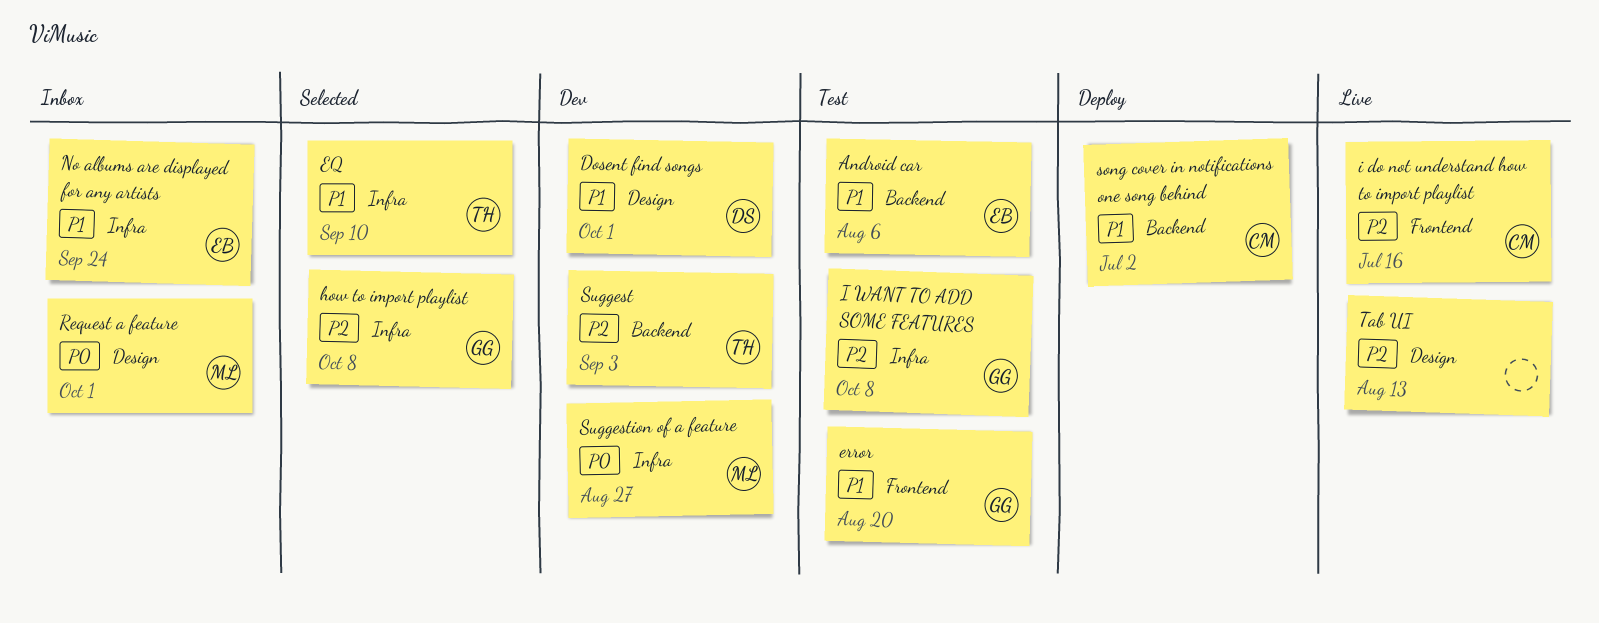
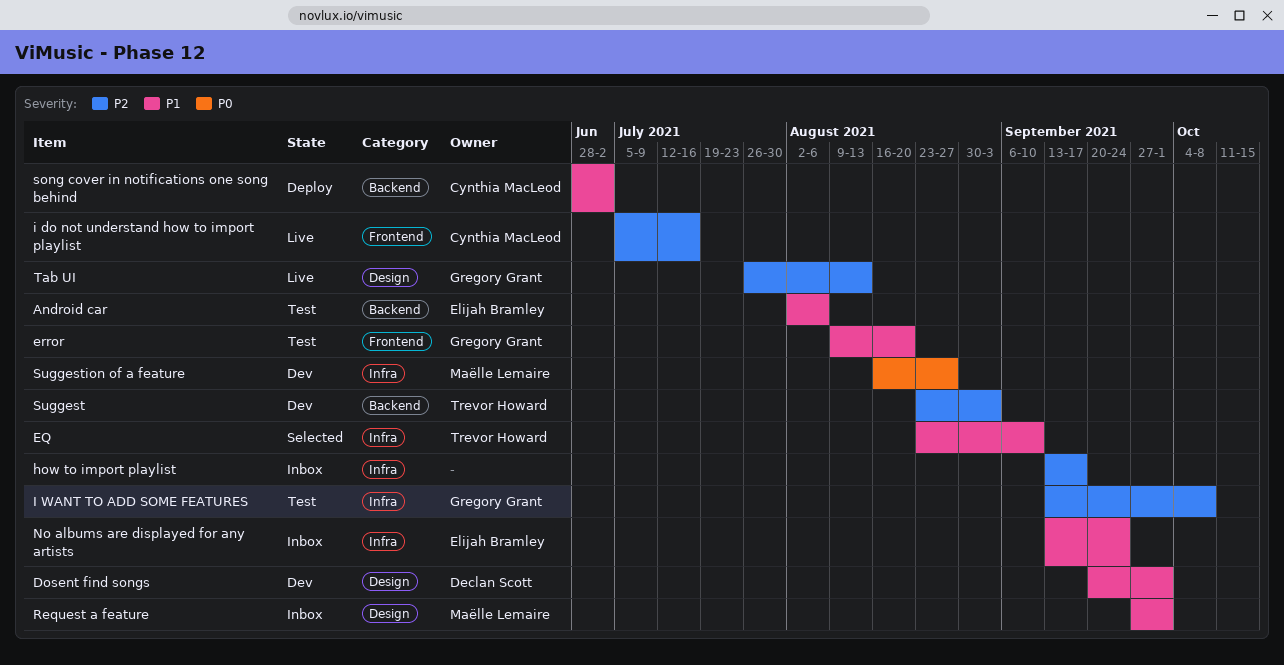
how to import playlist, status: Selected -> Inbox
how to import playlist, owner: Gregory Grant -> none
how to import playlist, due: Oct 8 -> Sep 17
Request a feature, priority: P0 -> P1
Tab UI, owner: none -> Gregory Grant

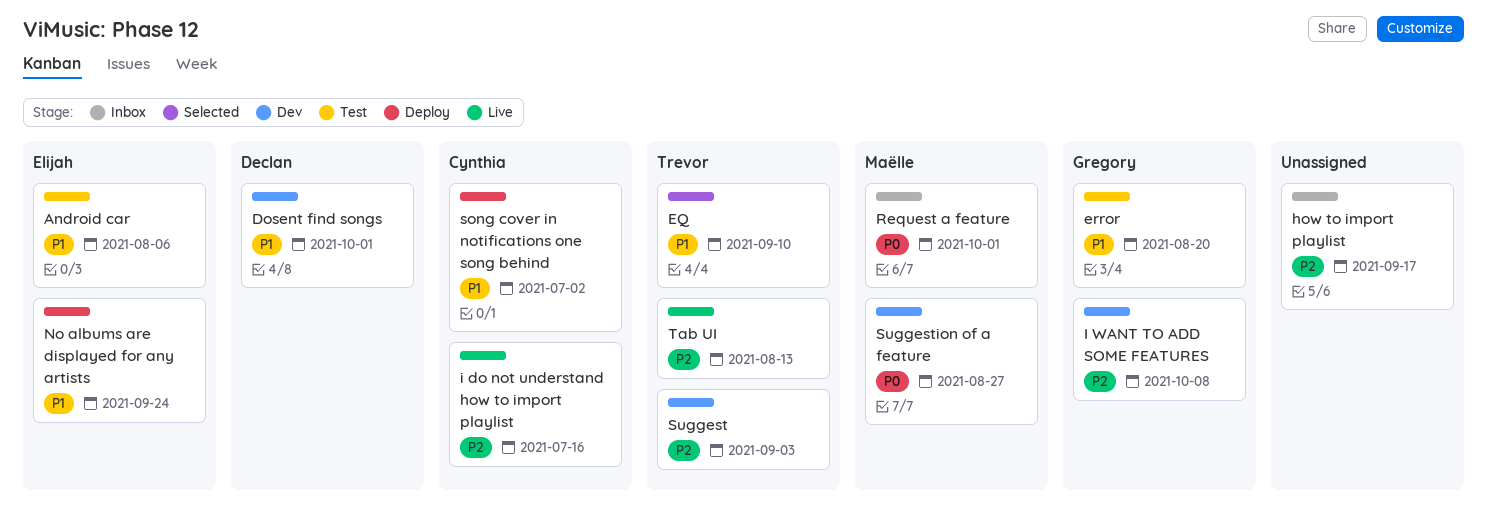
I WANT TO ADD SOME FEATURES, status: Test -> Dev
No albums are displayed for any artists, status: Inbox -> Deploy
Request a feature, priority: P1 -> P0
Tab UI, owner: Gregory Grant -> Trevor Howard

